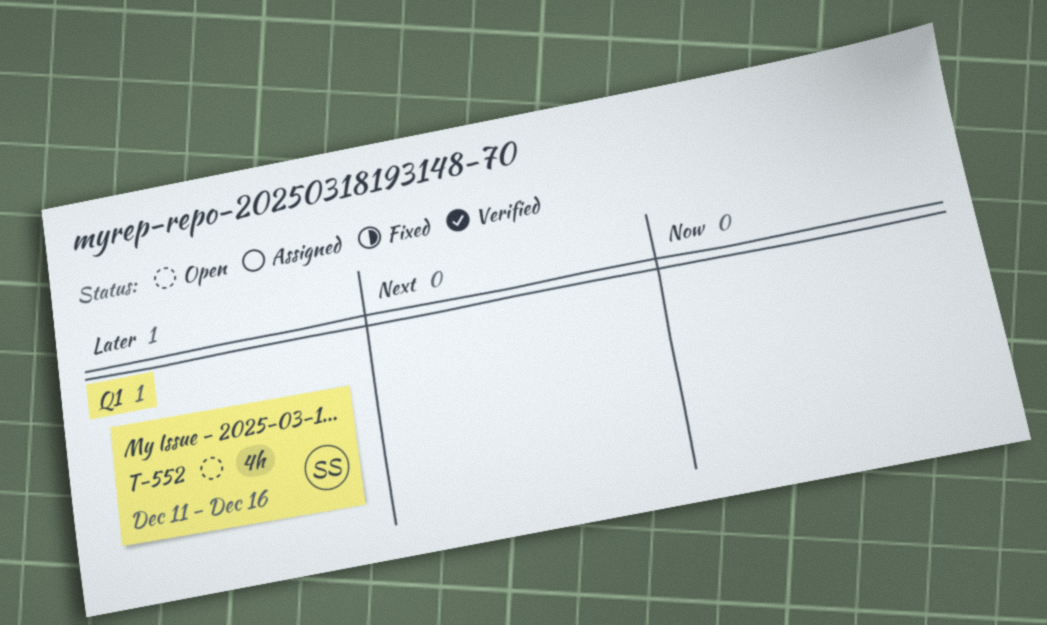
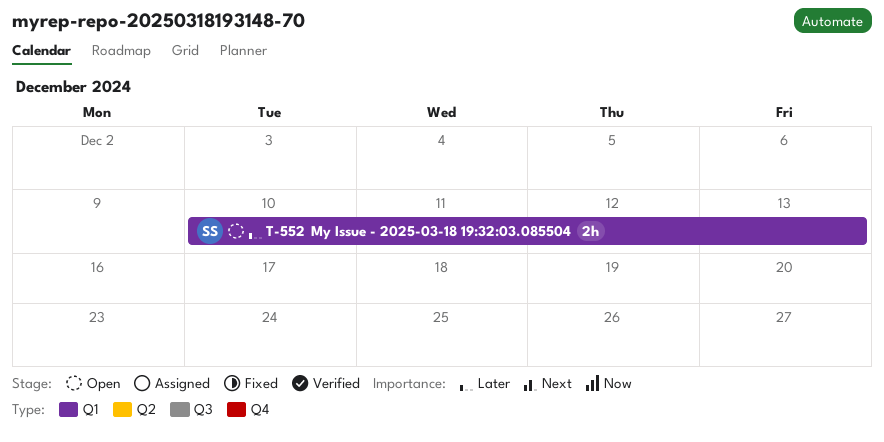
T-552, estimate: 4h -> 2h
T-552, start: Dec 11 -> Dec 10
T-552, due: Dec 16 -> Dec 13

